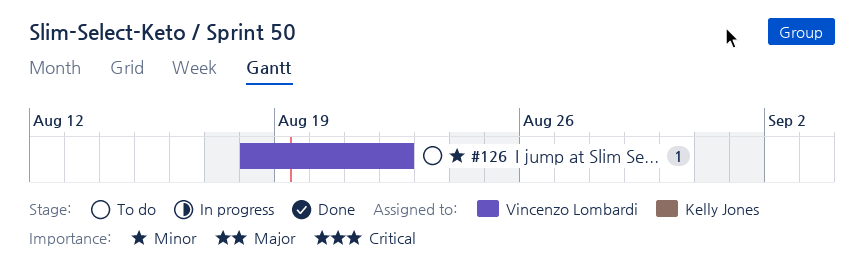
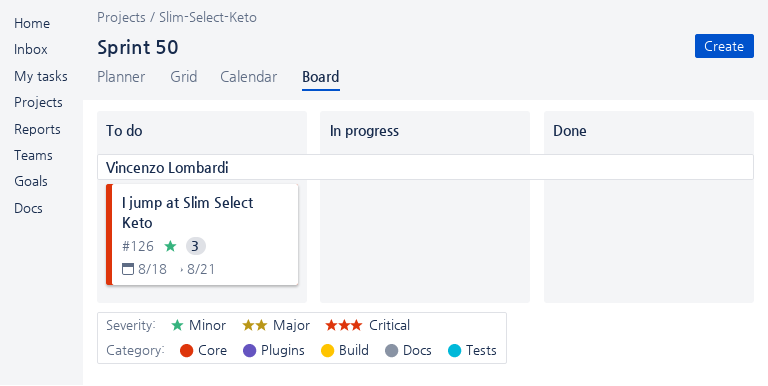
#126, estimate: 1 -> 3
#126, due: Aug 22 -> Aug 21

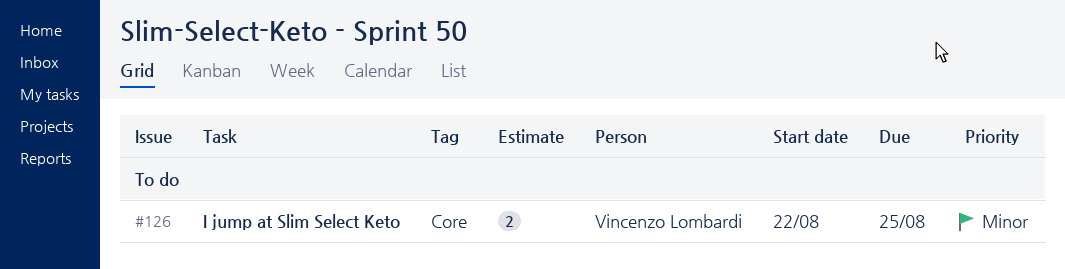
#126, estimate: 3 -> 2
#126, start: Aug 18 -> Aug 22
#126, due: Aug 21 -> Aug 25

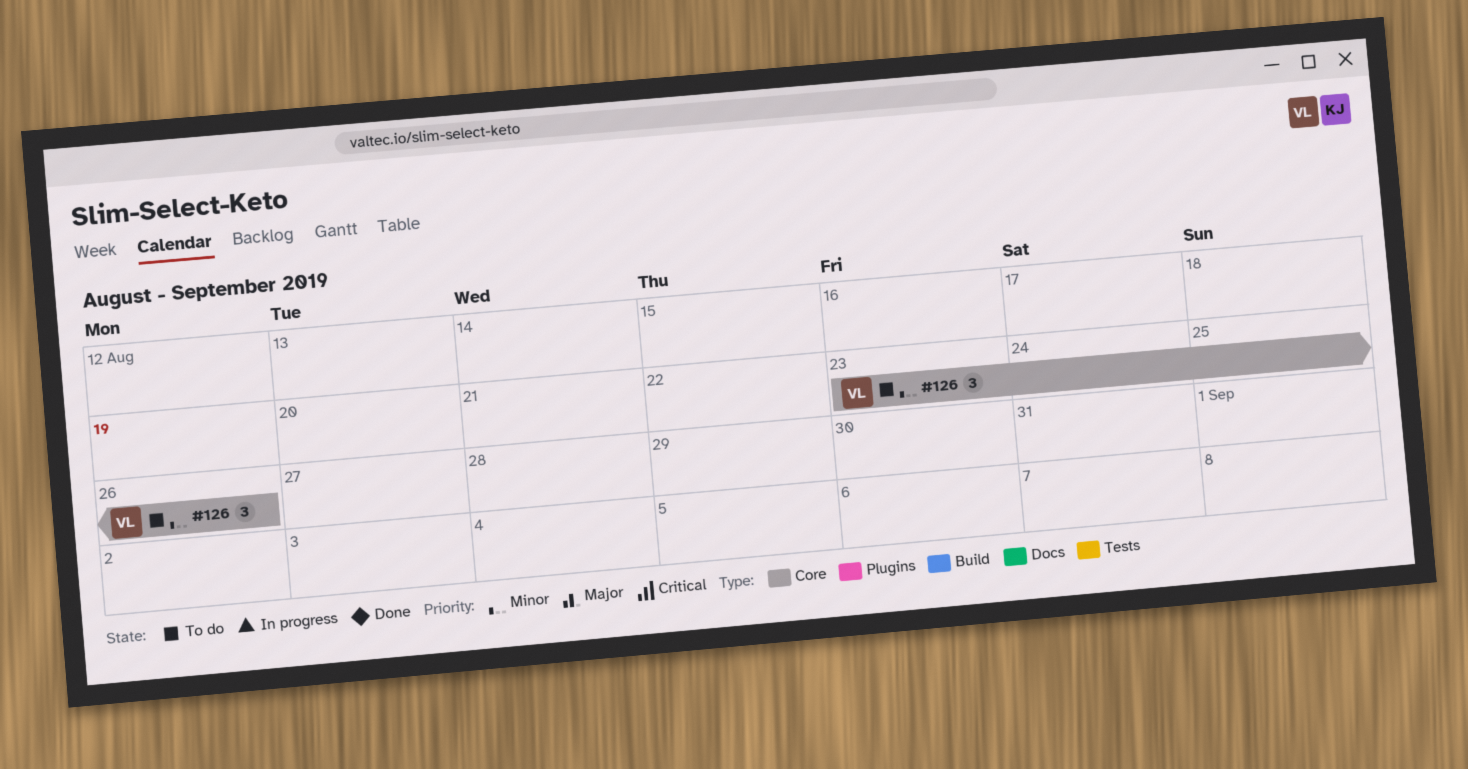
#126, estimate: 2 -> 3
#126, start: Aug 22 -> Aug 23
#126, due: Aug 25 -> Aug 26

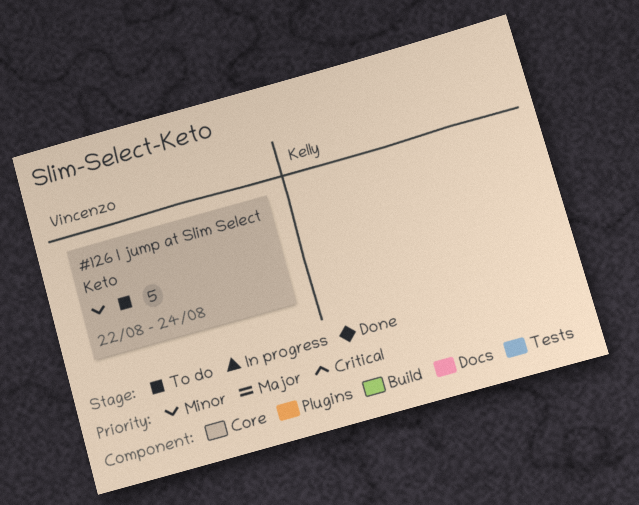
#126, estimate: 3 -> 5
#126, start: Aug 23 -> Aug 22
#126, due: Aug 26 -> Aug 24

